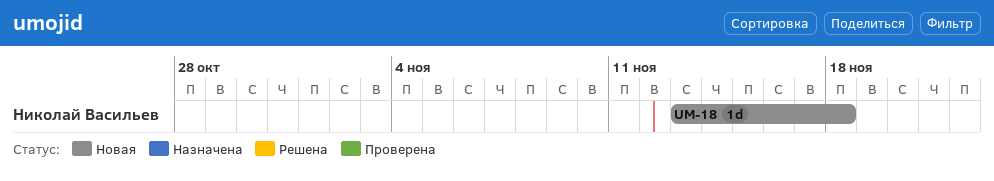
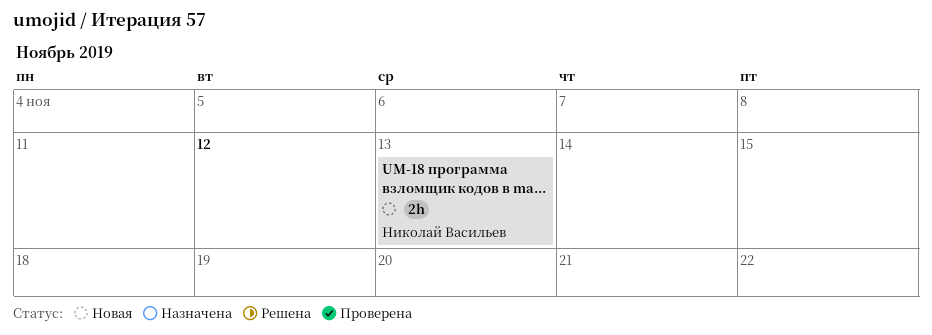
UM-18, estimate: 1d -> 2h
UM-18, due: Nov 18 -> Nov 13

